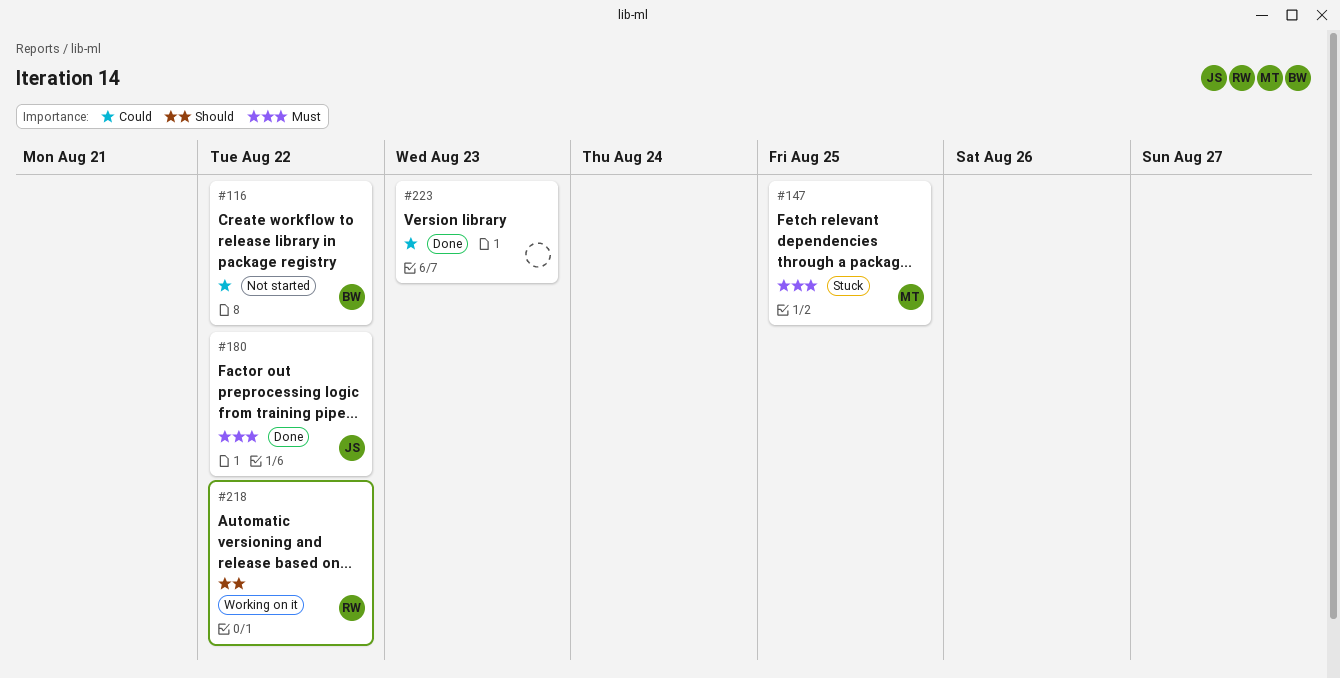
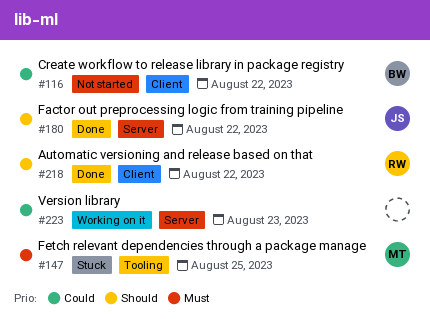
#180, priority: Must -> Should
#218, status: Working on it -> Done
#223, status: Done -> Working on it

